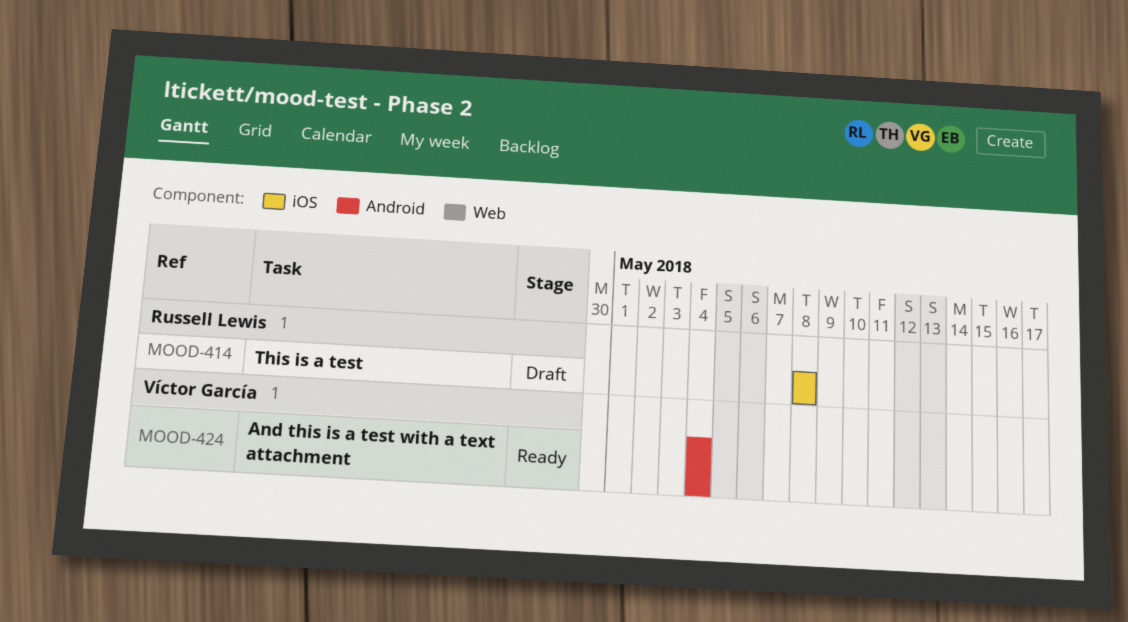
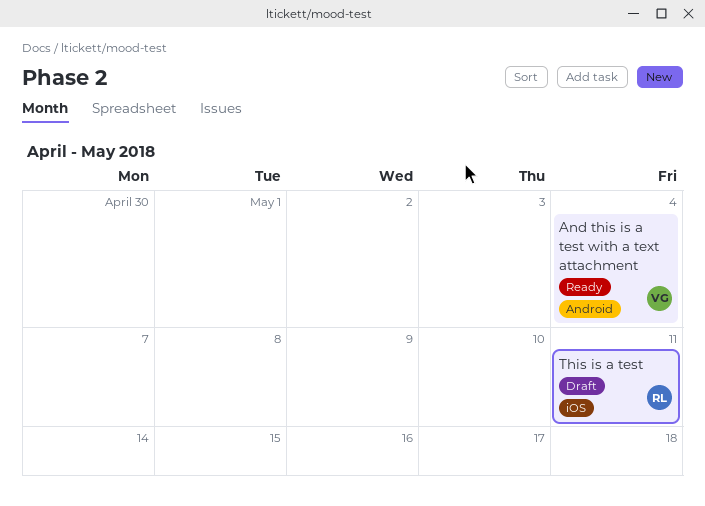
This is a test, due: May 8 -> May 11

